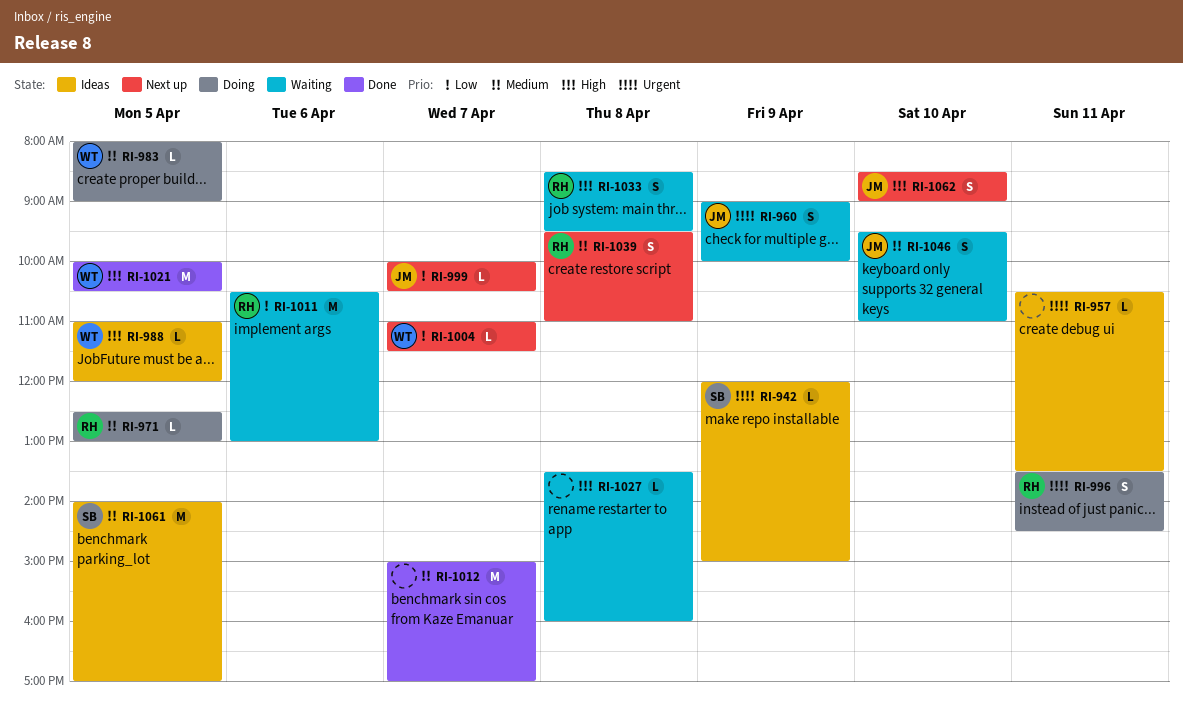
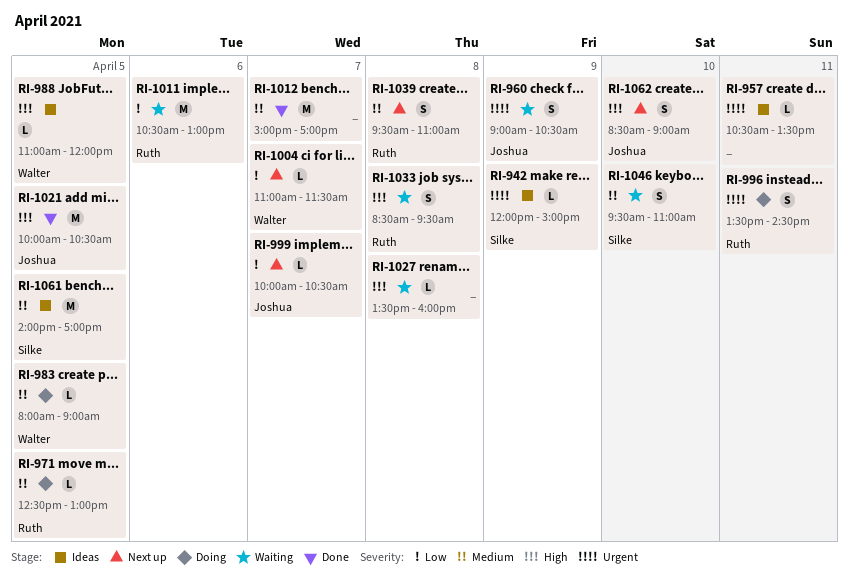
RI-960, ends: 10:00 -> 10:30
RI-1021, owner: Walter -> Joshua
RI-1046, owner: Joshua -> Silke

